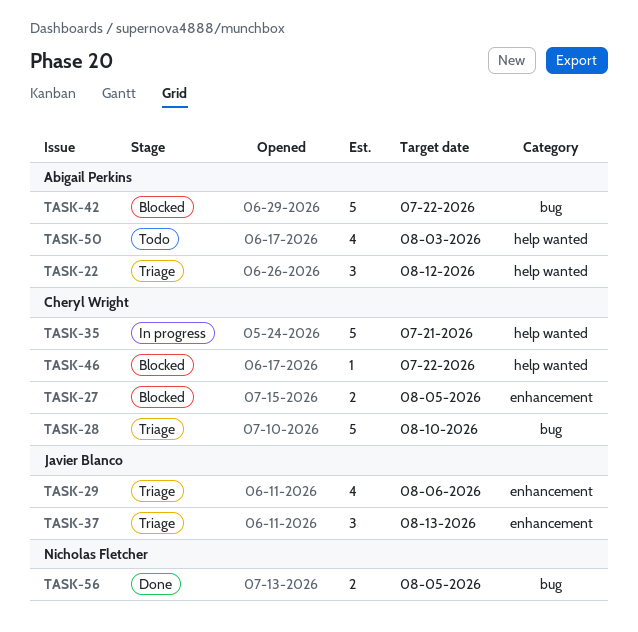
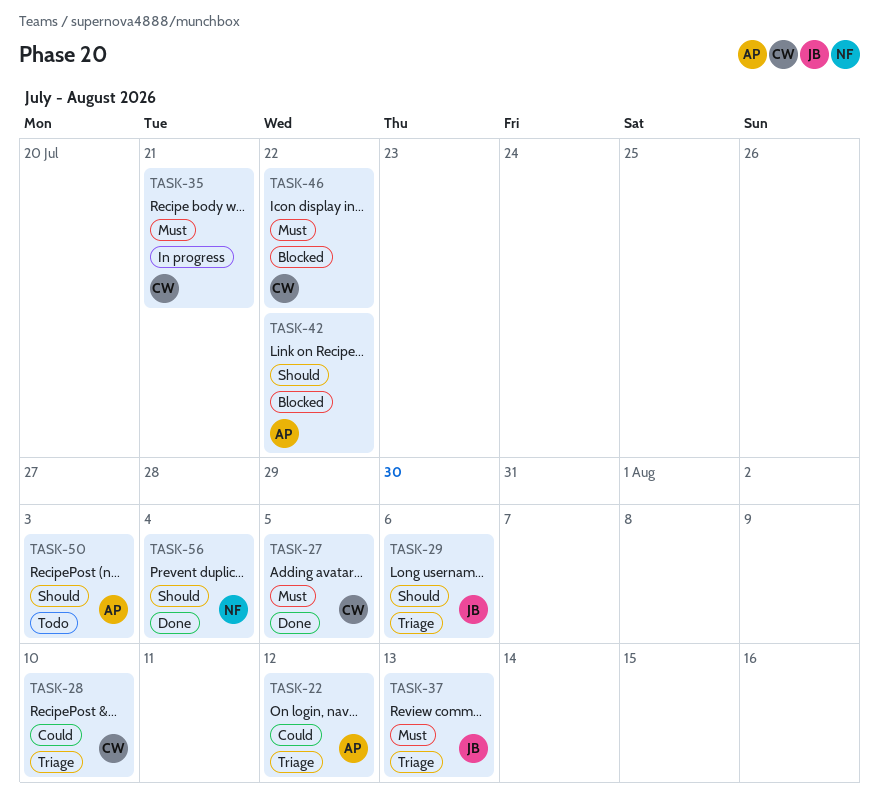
TASK-27, status: Blocked -> Done
TASK-56, due: Aug 5 -> Aug 4

